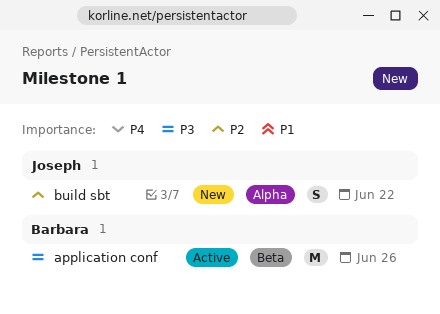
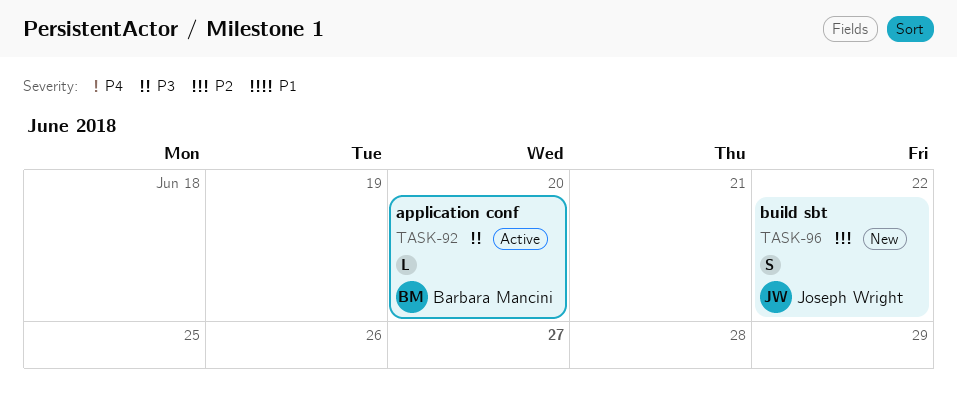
application conf, estimate: M -> L
application conf, due: Jun 26 -> Jun 20

